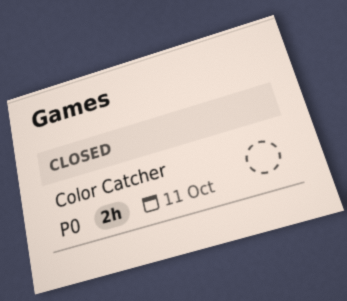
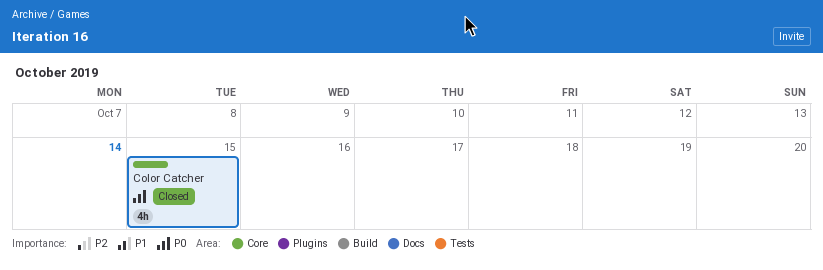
Color Catcher, estimate: 2h -> 4h
Color Catcher, due: Oct 11 -> Oct 15

